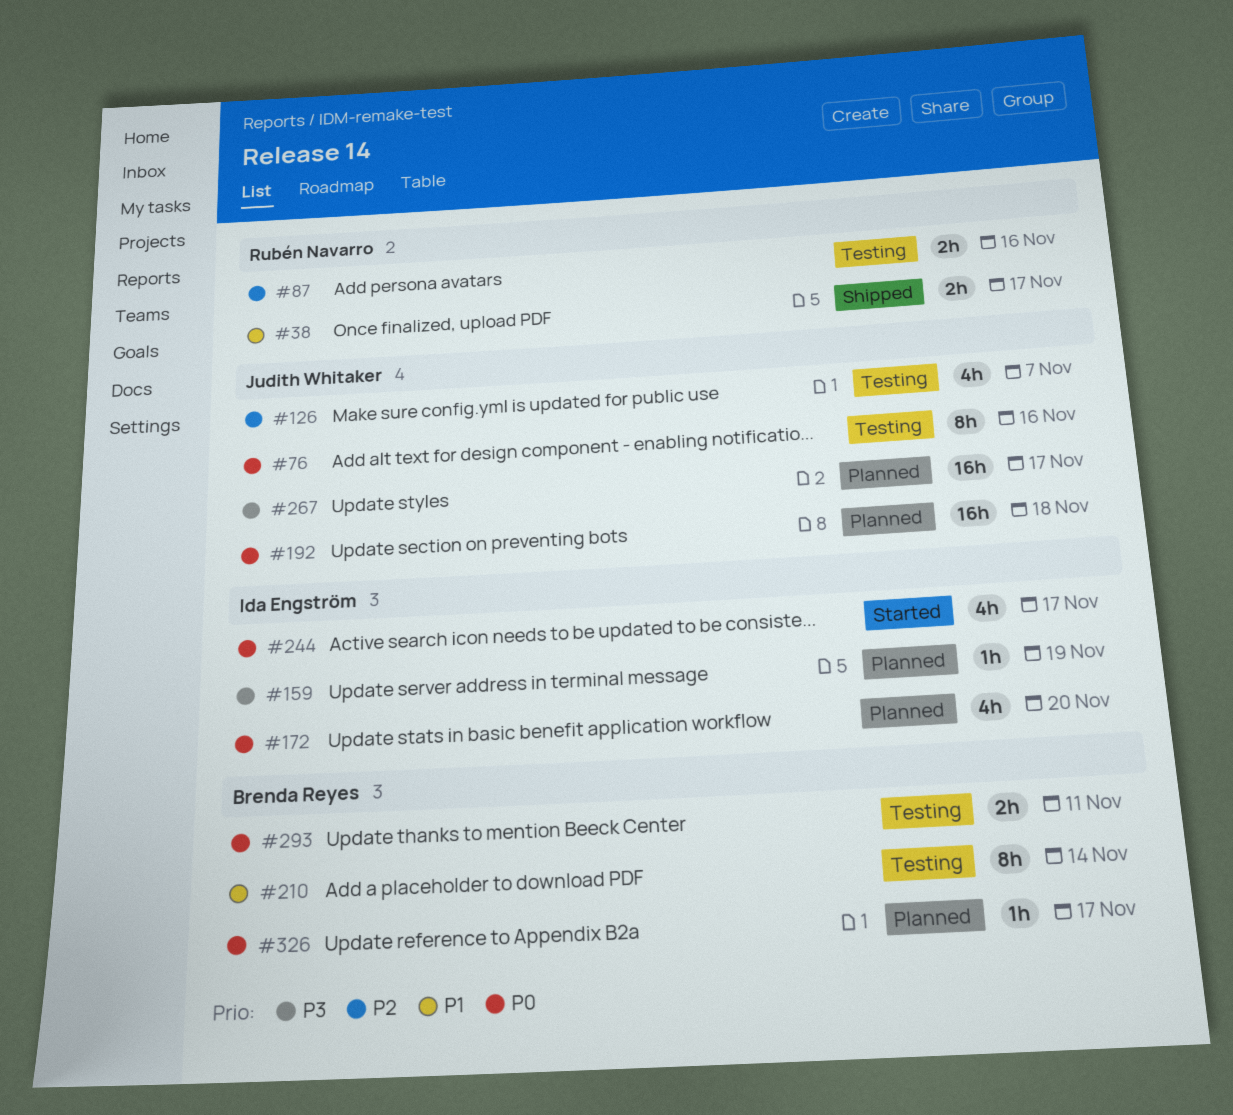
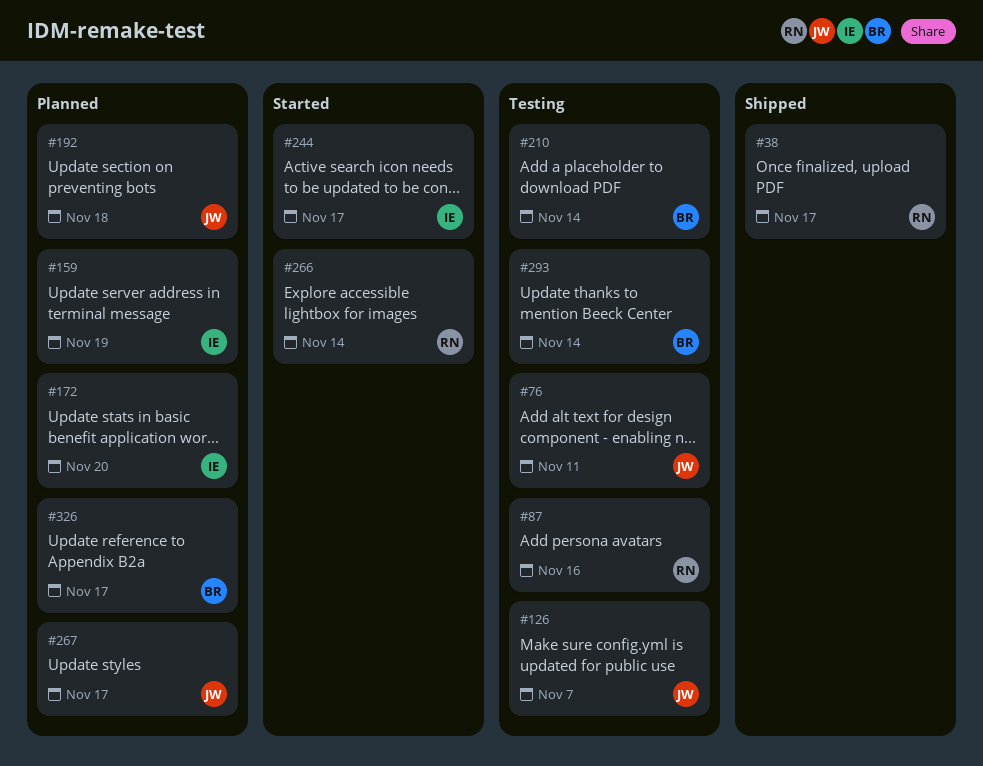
#76, due: Nov 16 -> Nov 11
#266: none -> present
#293, due: Nov 11 -> Nov 14

